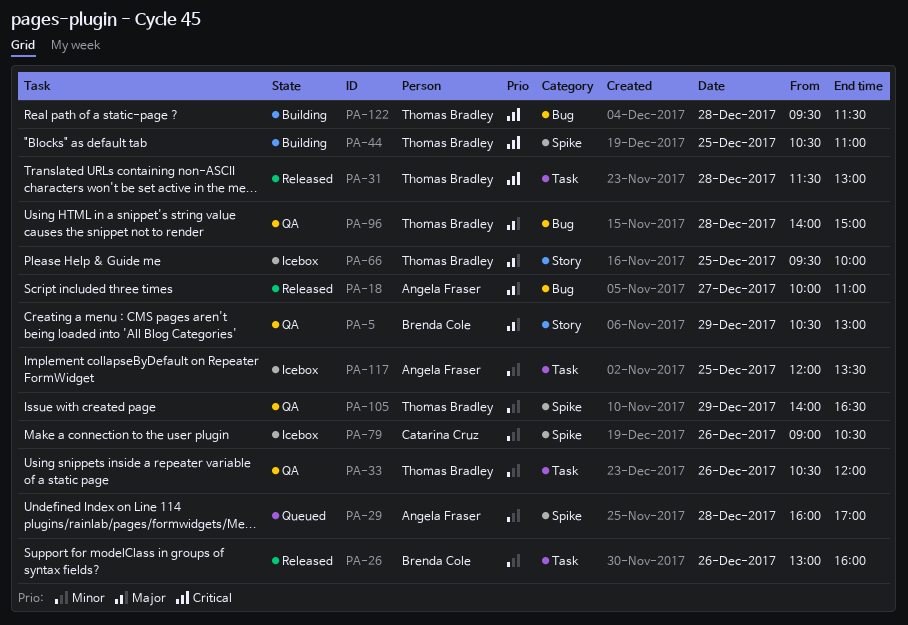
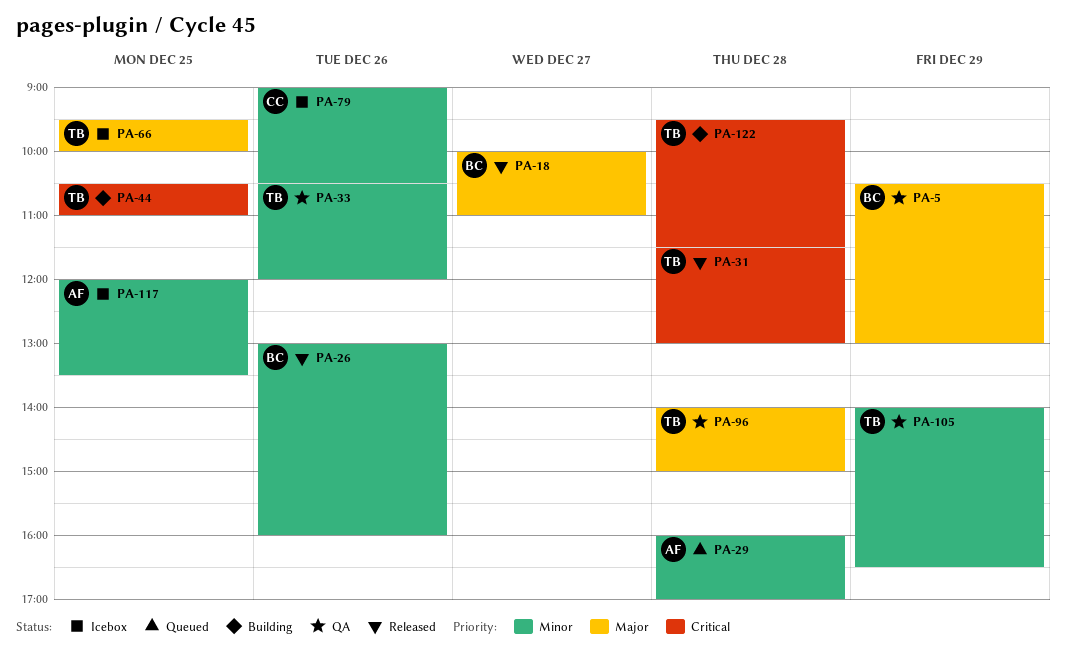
PA-18, owner: Angela Fraser -> Brenda Cole

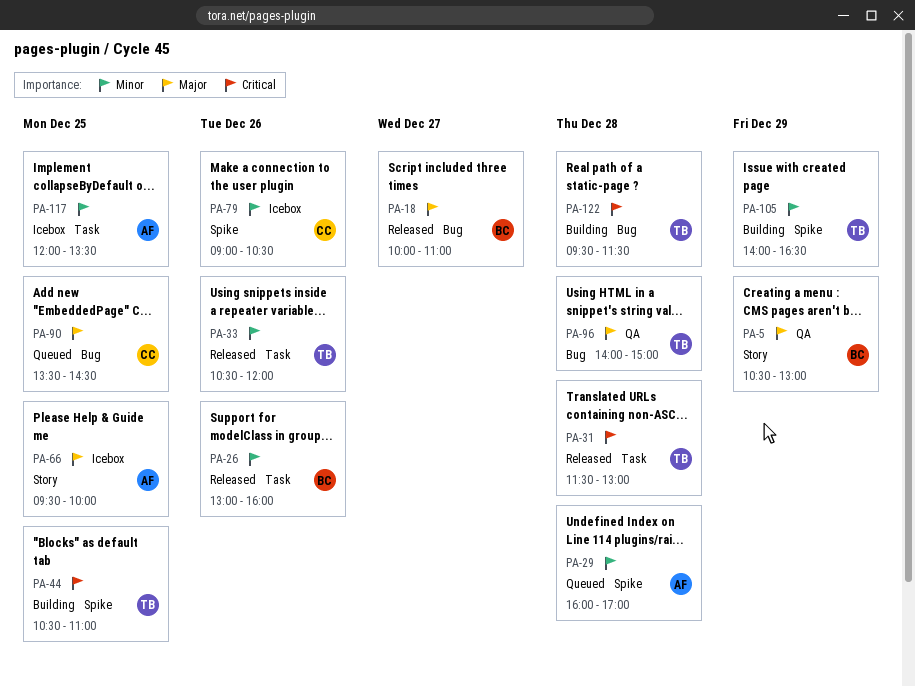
PA-33, status: QA -> Released
PA-66, owner: TB -> AF
PA-90: none -> present
PA-105, status: QA -> Building

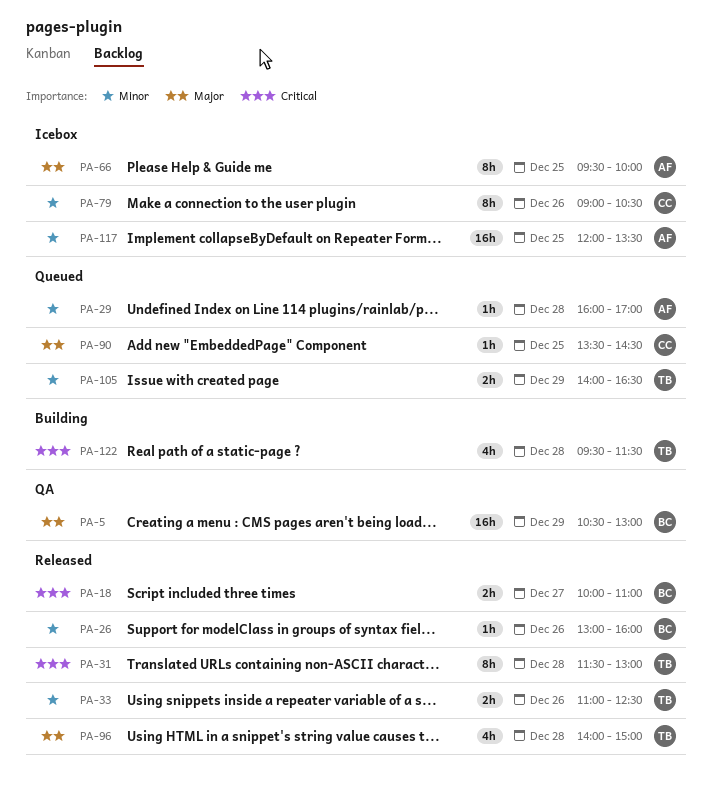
PA-18, priority: Major -> Critical
PA-33, begins: 10:30 -> 11:00
PA-33, ends: 12:00 -> 12:30
PA-44: present -> none
PA-96, status: QA -> Released
PA-105, status: Building -> Queued

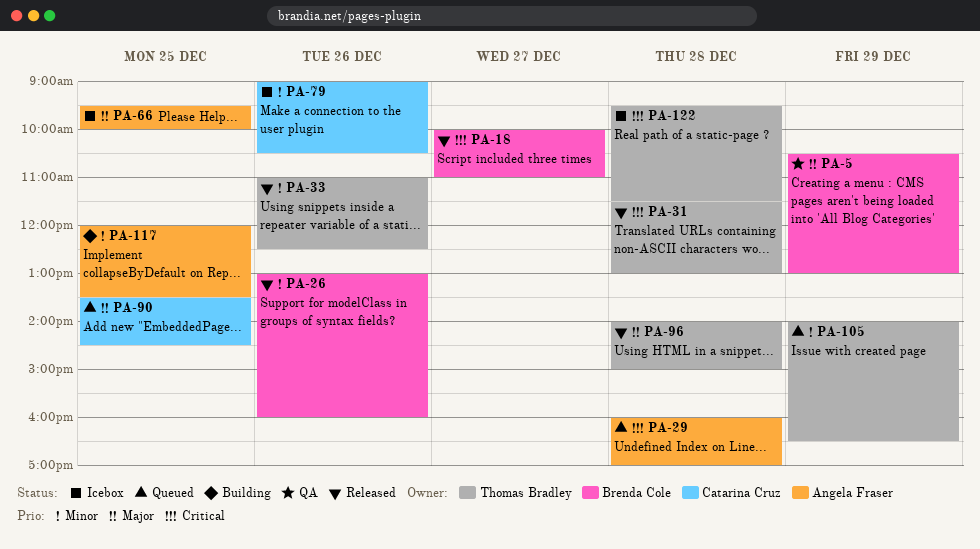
PA-29, priority: Minor -> Critical
PA-117, status: Icebox -> Building
PA-122, status: Building -> Icebox

